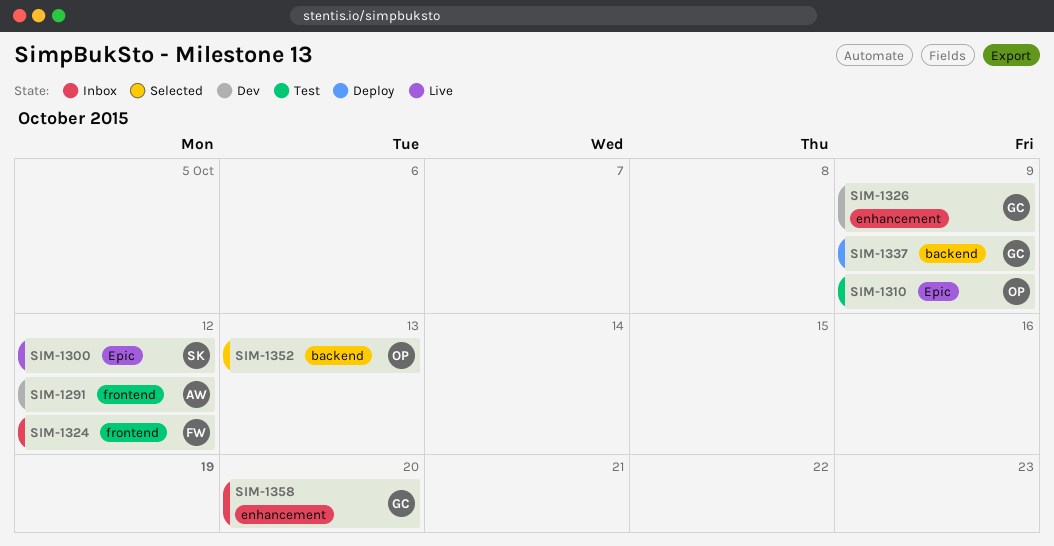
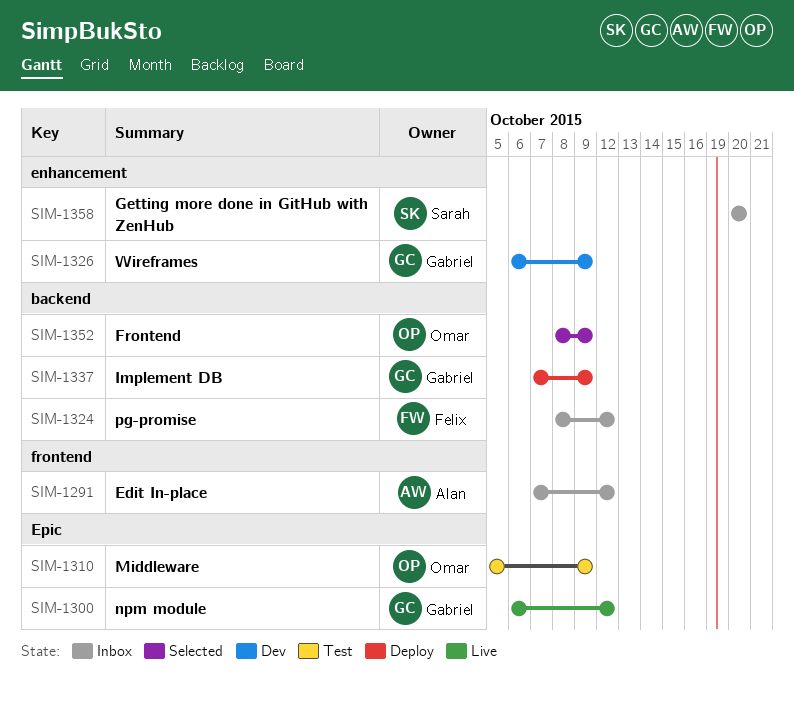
SIM-1291, status: Dev -> Inbox
SIM-1300, owner: Sarah -> Gabriel
SIM-1324, label: frontend -> backend
SIM-1352, due: Oct 13 -> Oct 9
SIM-1358, owner: Gabriel -> Sarah

